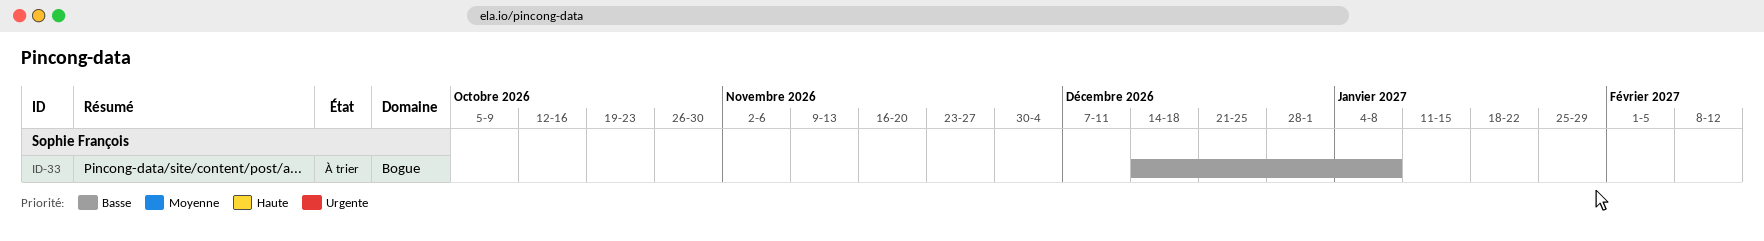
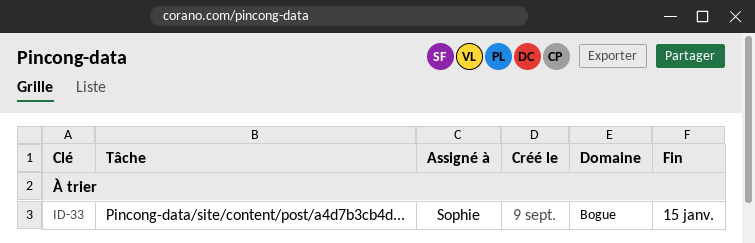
ID-33, due: Jan 8 -> Jan 15

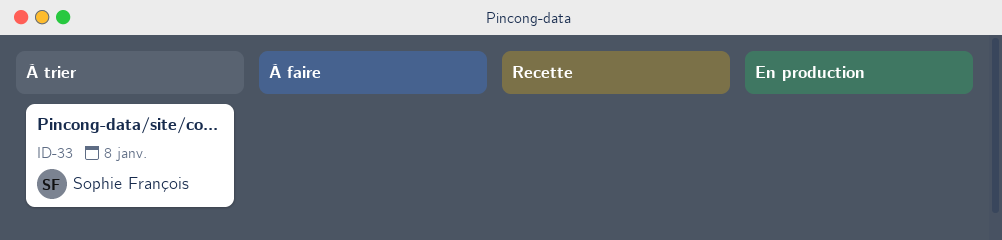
ID-33, due: Jan 15 -> Jan 8

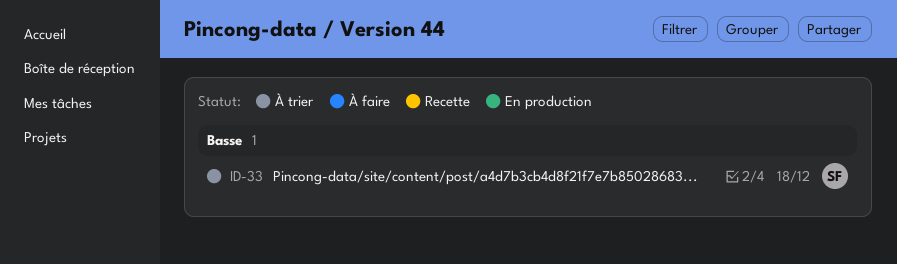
ID-33, due: Jan 8 -> Dec 18

